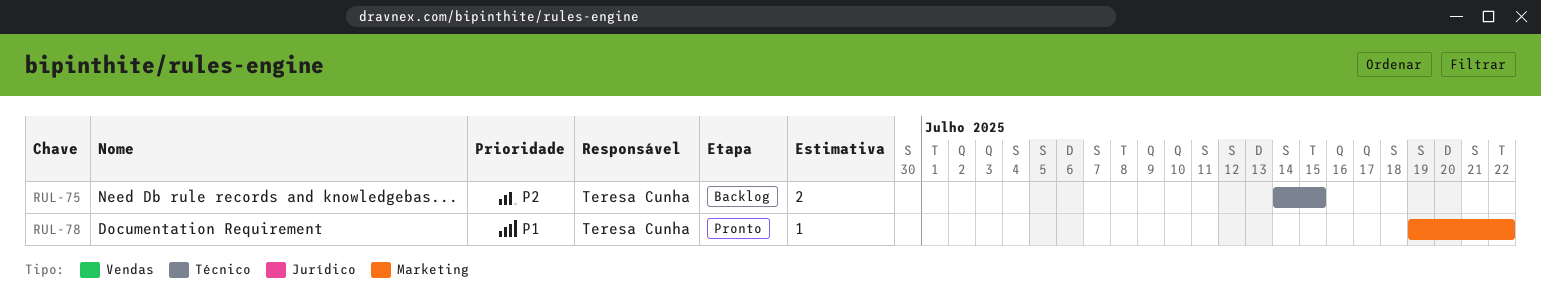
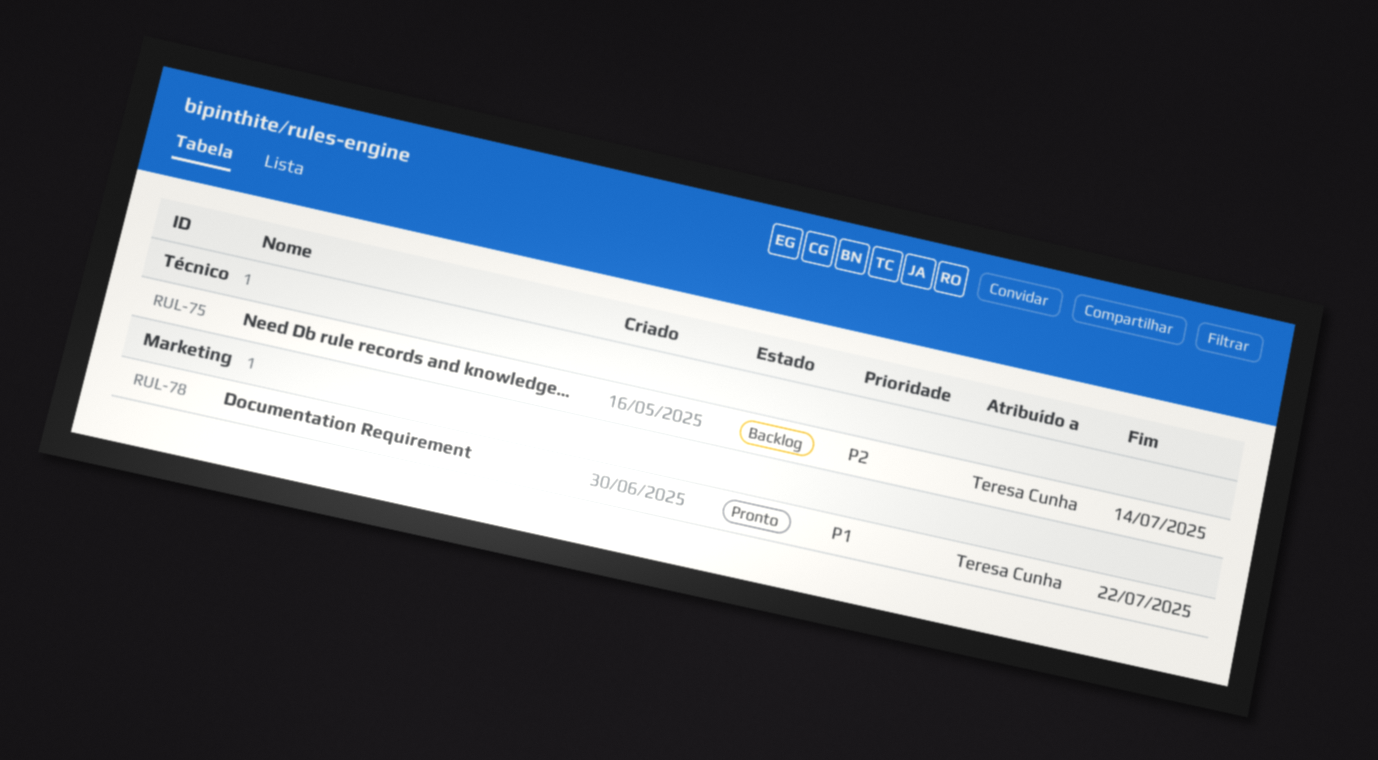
RUL-75, due: Jul 15 -> Jul 14

